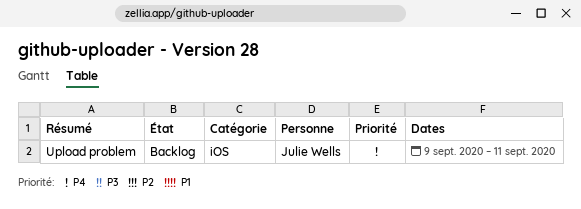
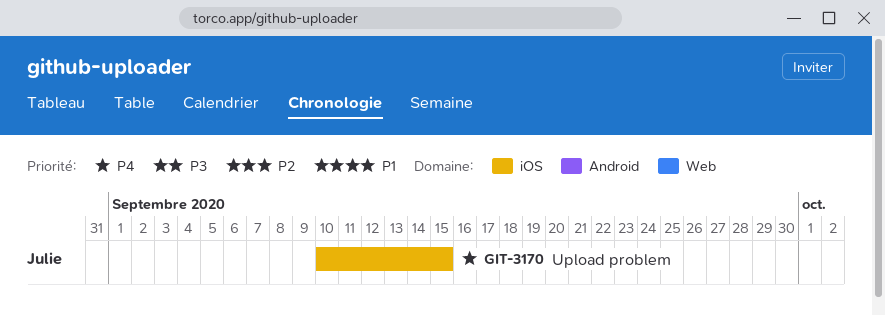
Upload problem, start: Sep 9 -> Sep 10
Upload problem, due: Sep 11 -> Sep 15

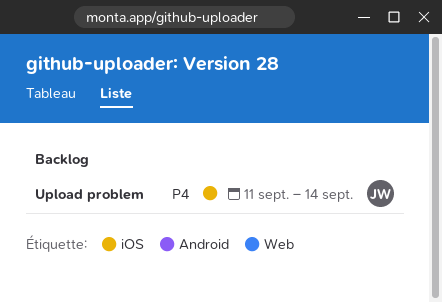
Upload problem, start: Sep 10 -> Sep 11
Upload problem, due: Sep 15 -> Sep 14

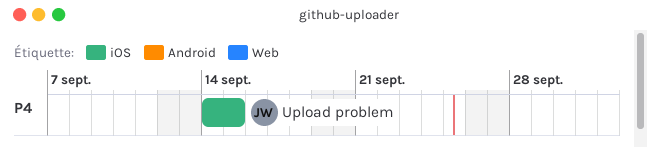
Upload problem, start: Sep 11 -> Sep 14
Upload problem, due: Sep 14 -> Sep 15

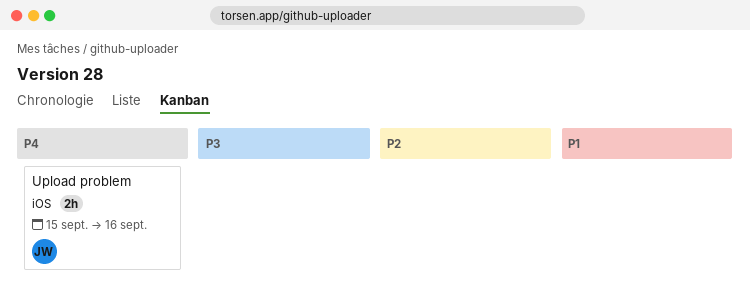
Upload problem, start: Sep 14 -> Sep 15
Upload problem, due: Sep 15 -> Sep 16

